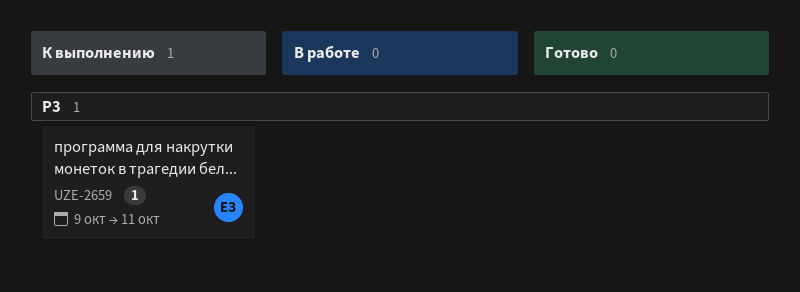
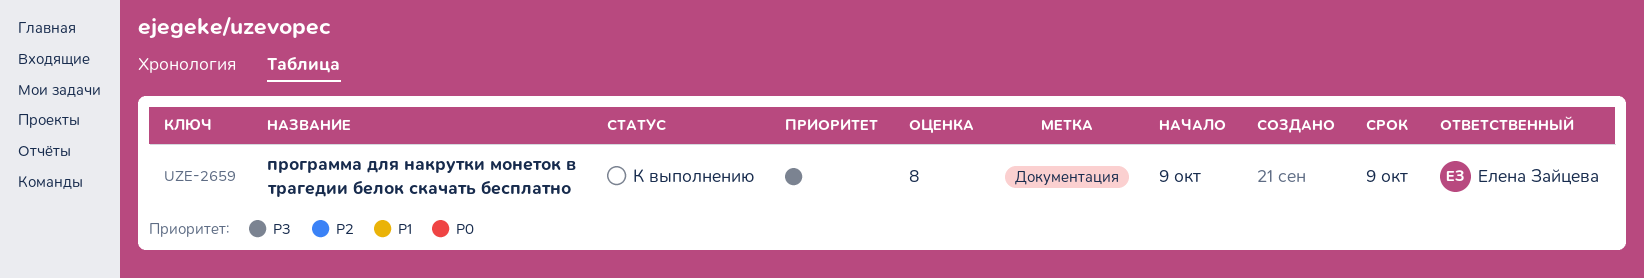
UZE-2659, estimate: 1 -> 8
UZE-2659, due: Oct 11 -> Oct 9

